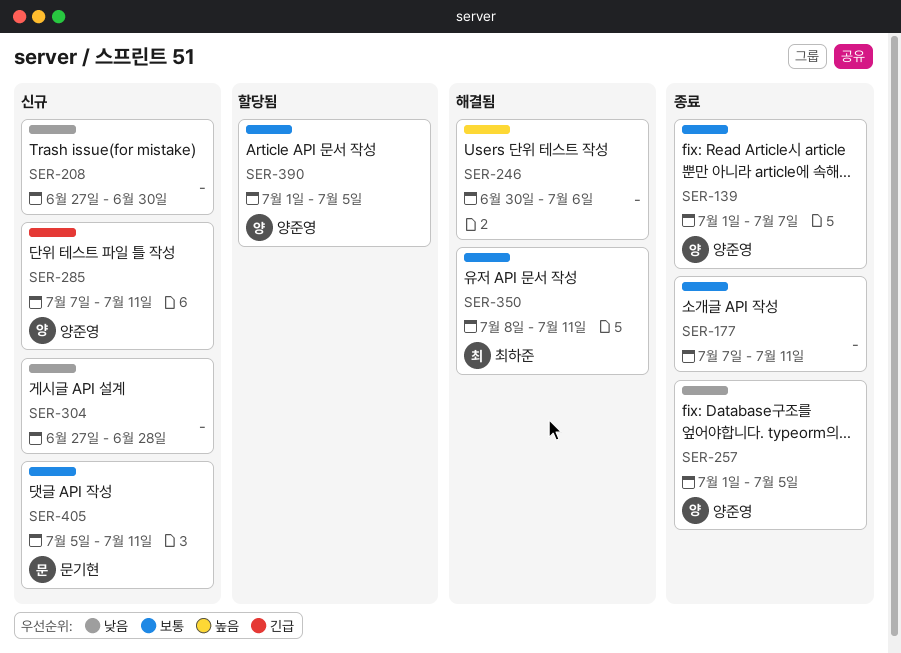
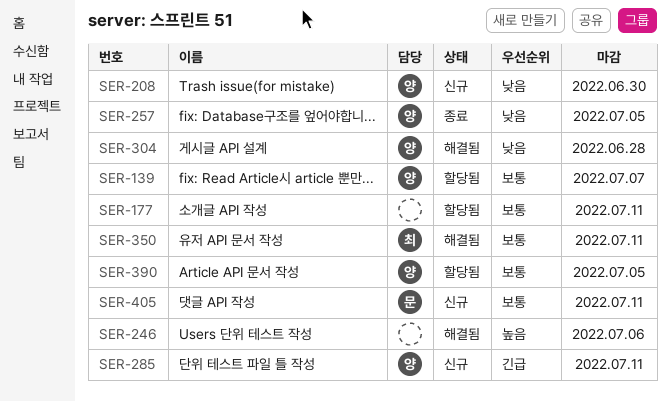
SER-139, status: 종료 -> 할당됨
SER-177, status: 종료 -> 할당됨
SER-208, owner: none -> 양준영
SER-304, status: 신규 -> 해결됨
SER-304, owner: none -> 양준영

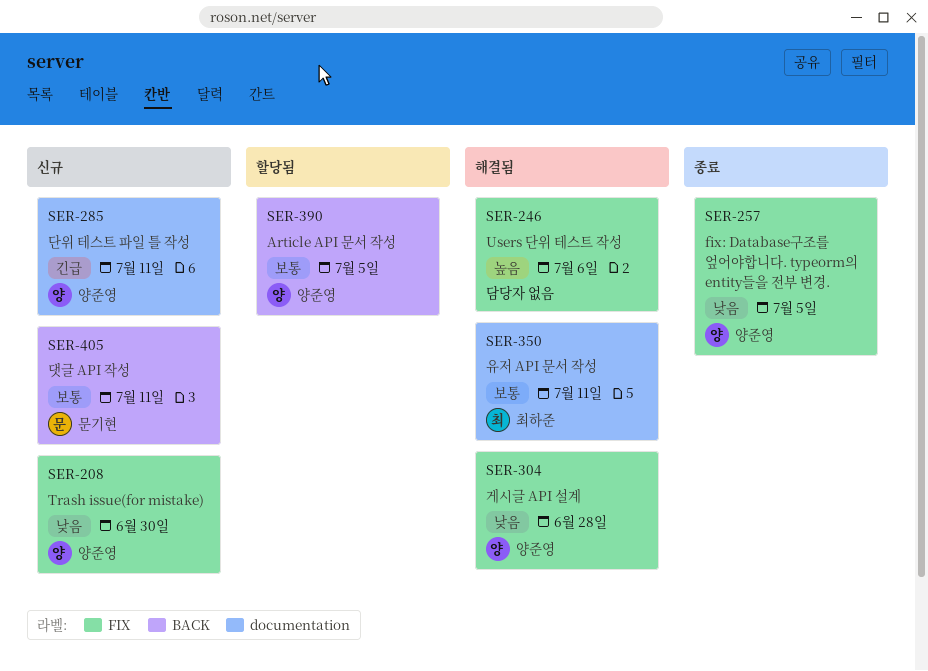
SER-139: present -> none
SER-177: present -> none

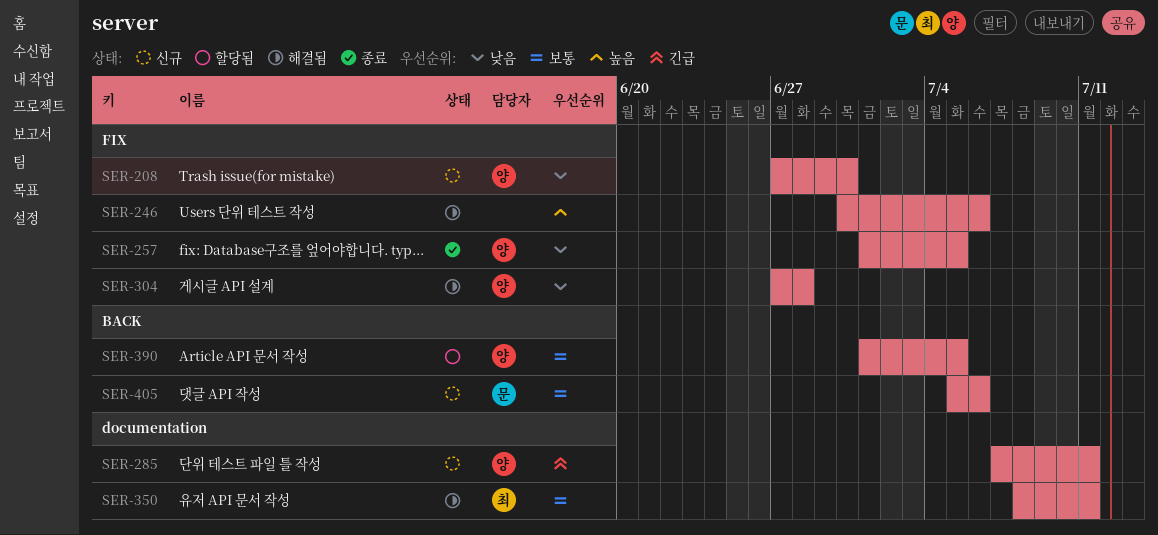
SER-405, due: Jul 11 -> Jul 6

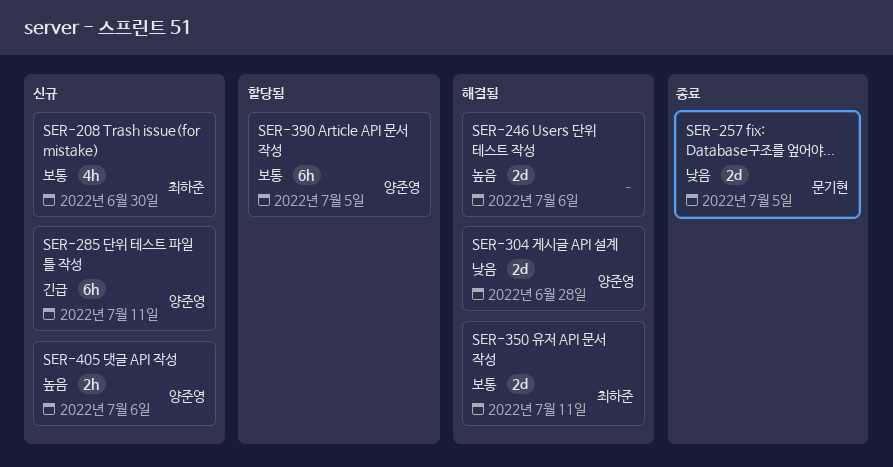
SER-208, owner: 양준영 -> 최하준
SER-208, priority: 낮음 -> 보통
SER-257, owner: 양준영 -> 문기현
SER-405, owner: 문기현 -> 양준영
SER-405, priority: 보통 -> 높음

